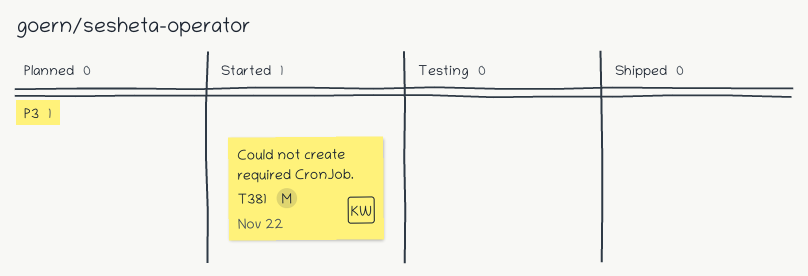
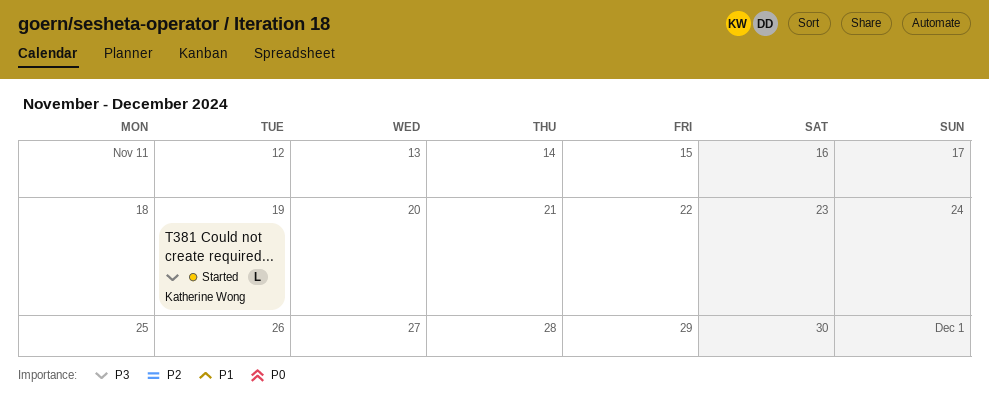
T381, estimate: M -> L
T381, due: Nov 22 -> Nov 19

